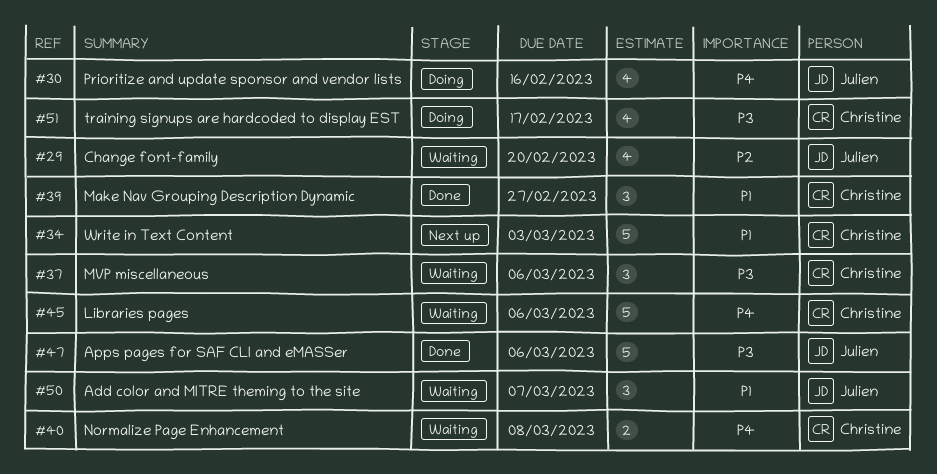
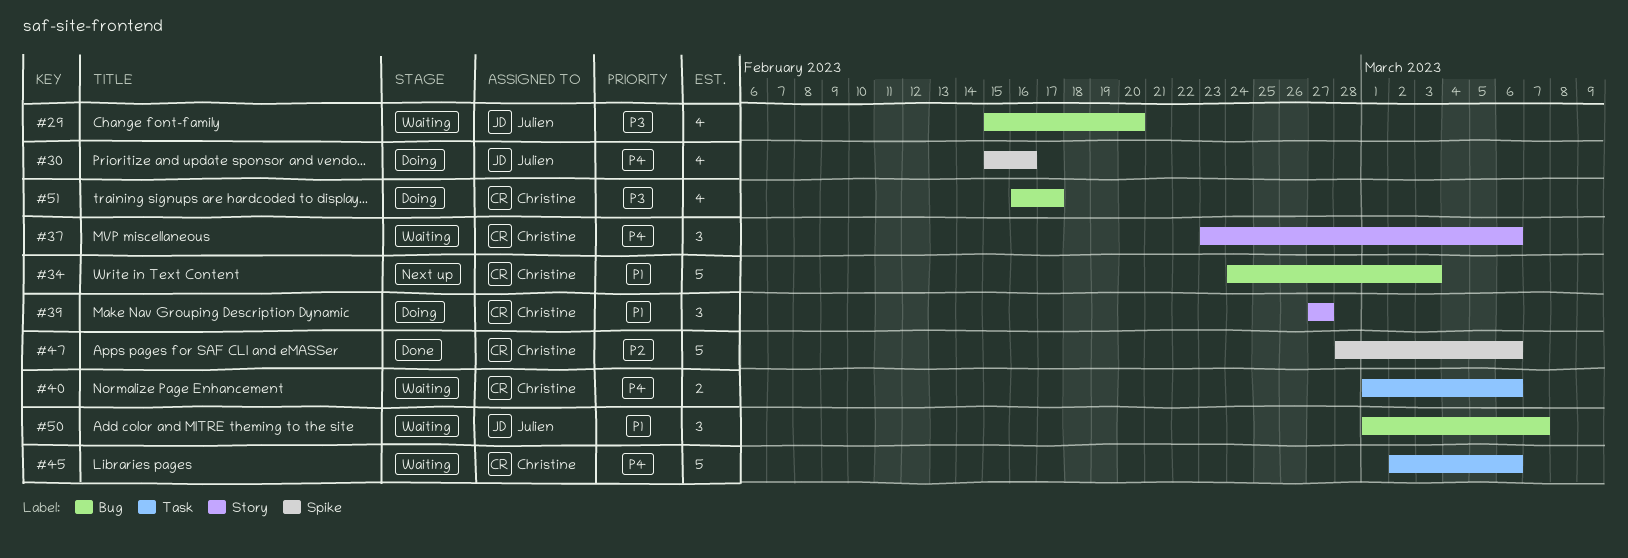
#29, priority: P2 -> P3
#37, priority: P3 -> P4
#39, status: Done -> Doing
#40, due: Mar 8 -> Mar 6
#47, owner: Julien -> Christine
#47, priority: P3 -> P2

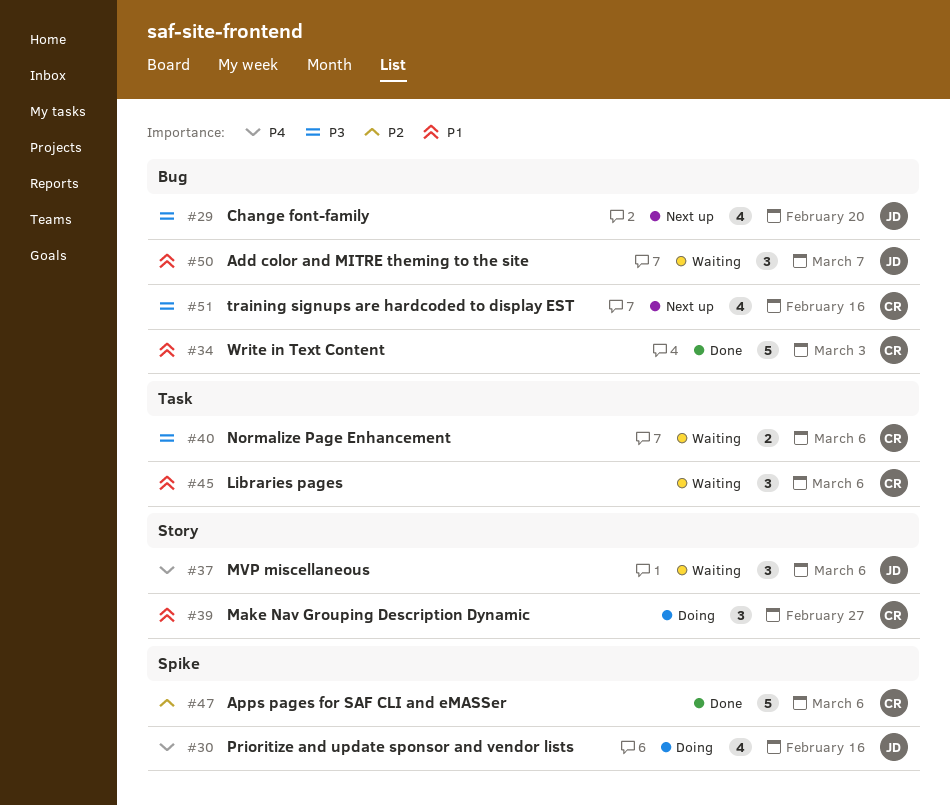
#29, status: Waiting -> Next up
#34, status: Next up -> Done
#37, owner: Christine -> Julien
#40, priority: P4 -> P3
#45, priority: P4 -> P1
#45, estimate: 5 -> 3
#51, status: Doing -> Next up
#51, due: Feb 17 -> Feb 16

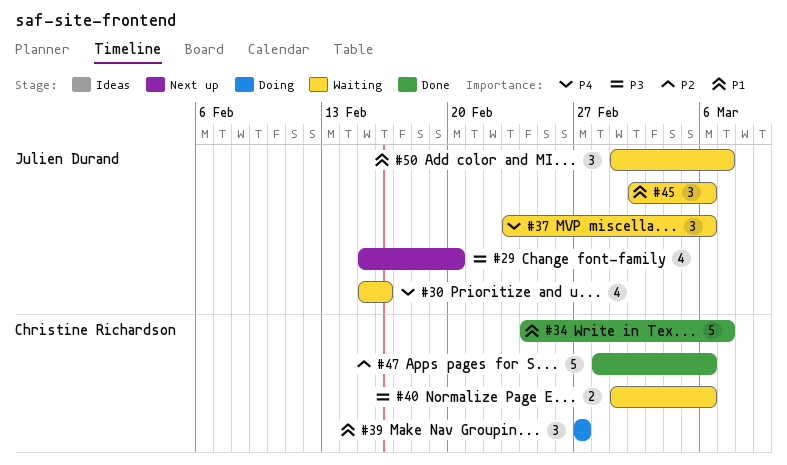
#30, status: Doing -> Waiting
#34, due: Mar 3 -> Mar 7
#45, owner: Christine Richardson -> Julien Durand
#51: present -> none

